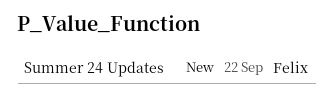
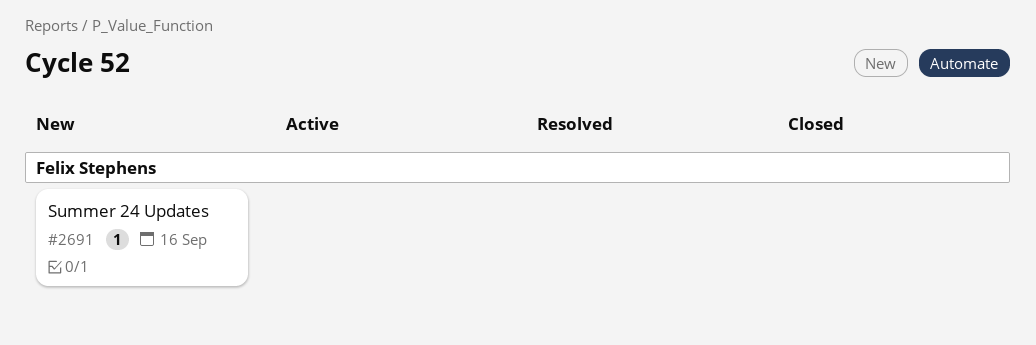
Summer 24 Updates, due: Sep 22 -> Sep 16

